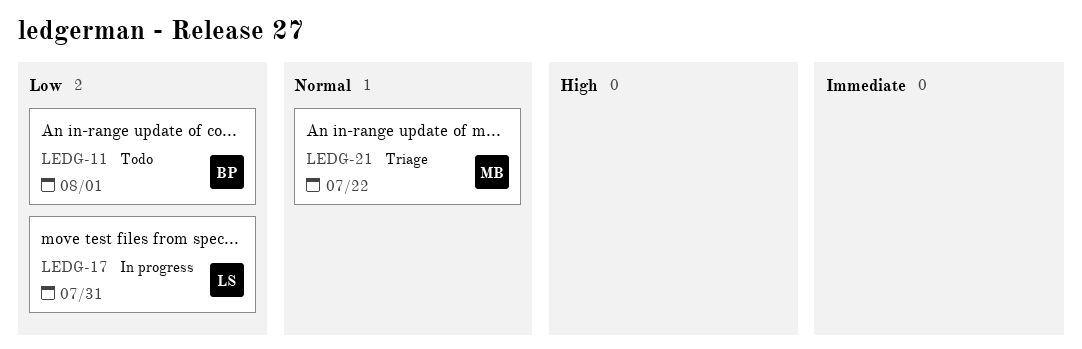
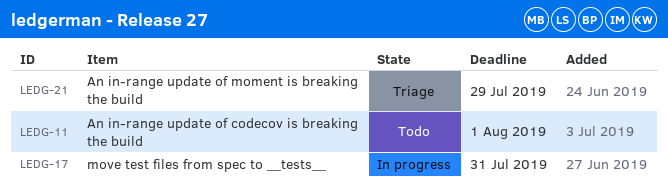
LEDG-21, due: Jul 22 -> Jul 29

